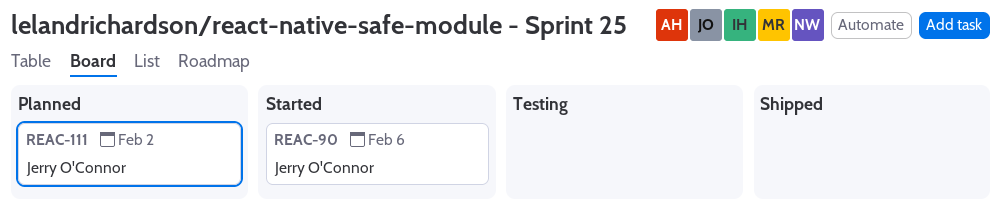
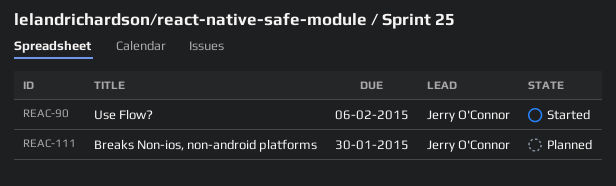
REAC-111, due: Feb 2 -> Jan 30

